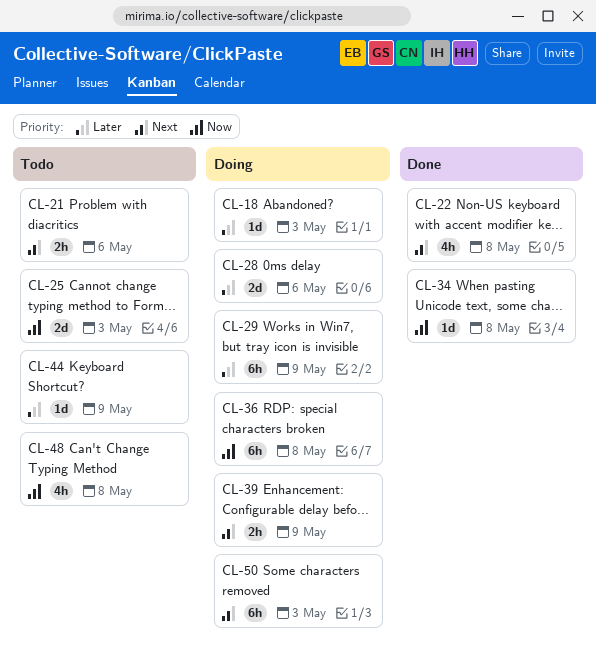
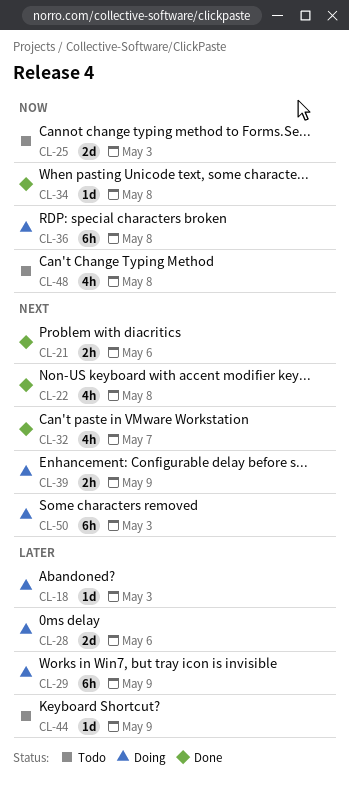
CL-21, status: Todo -> Done
CL-32: none -> present

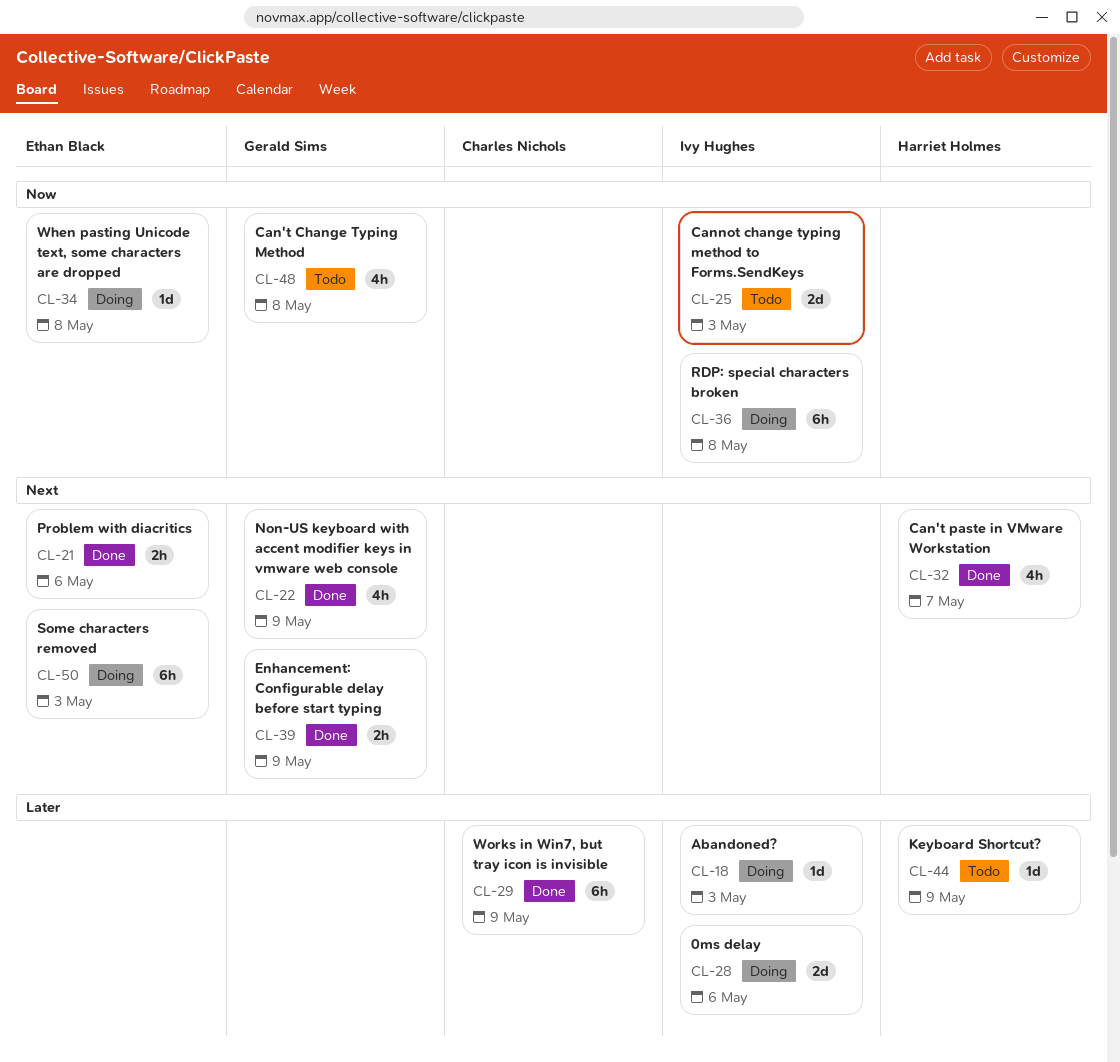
CL-22, due: May 8 -> May 9
CL-29, status: Doing -> Done
CL-34, status: Done -> Doing
CL-39, status: Doing -> Done

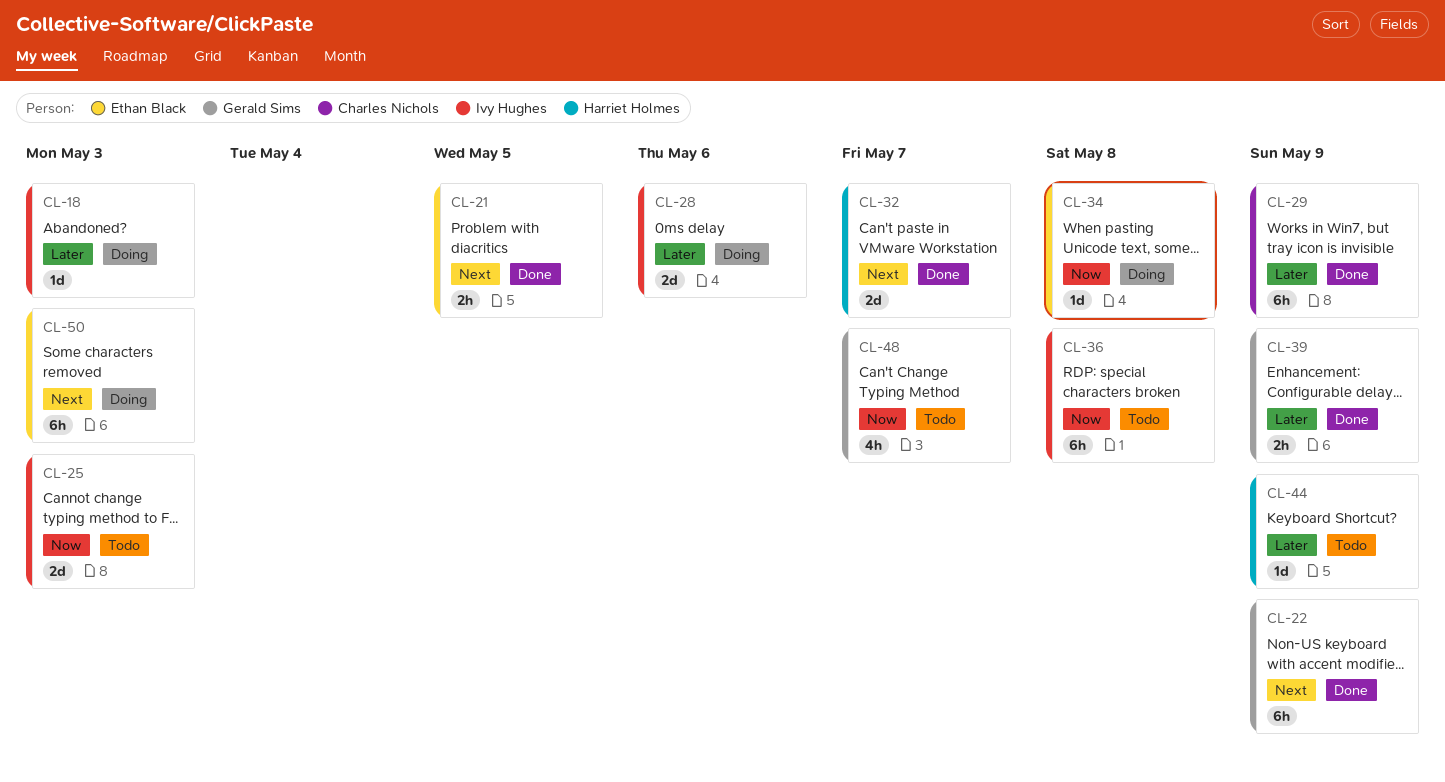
CL-21, due: May 6 -> May 5
CL-22, estimate: 4h -> 6h
CL-32, estimate: 4h -> 2d
CL-36, status: Doing -> Todo
CL-39, priority: Next -> Later
CL-48, due: May 8 -> May 7

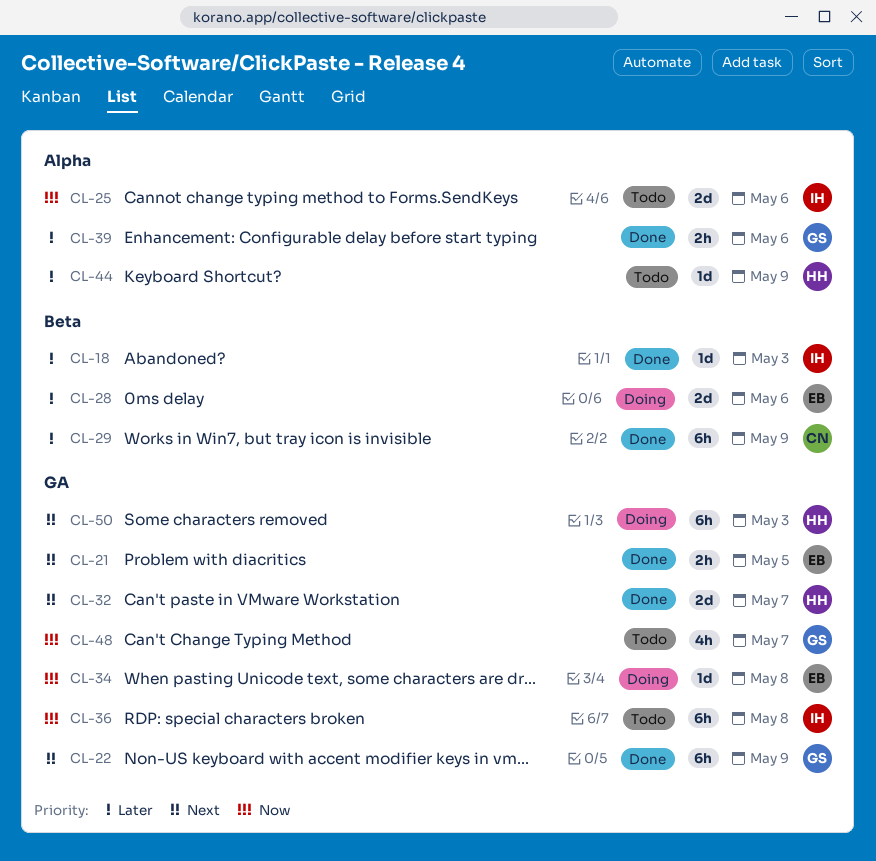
CL-18, status: Doing -> Done
CL-25, due: May 3 -> May 6
CL-28, owner: Ivy Hughes -> Ethan Black
CL-39, due: May 9 -> May 6
CL-50, owner: Ethan Black -> Harriet Holmes

